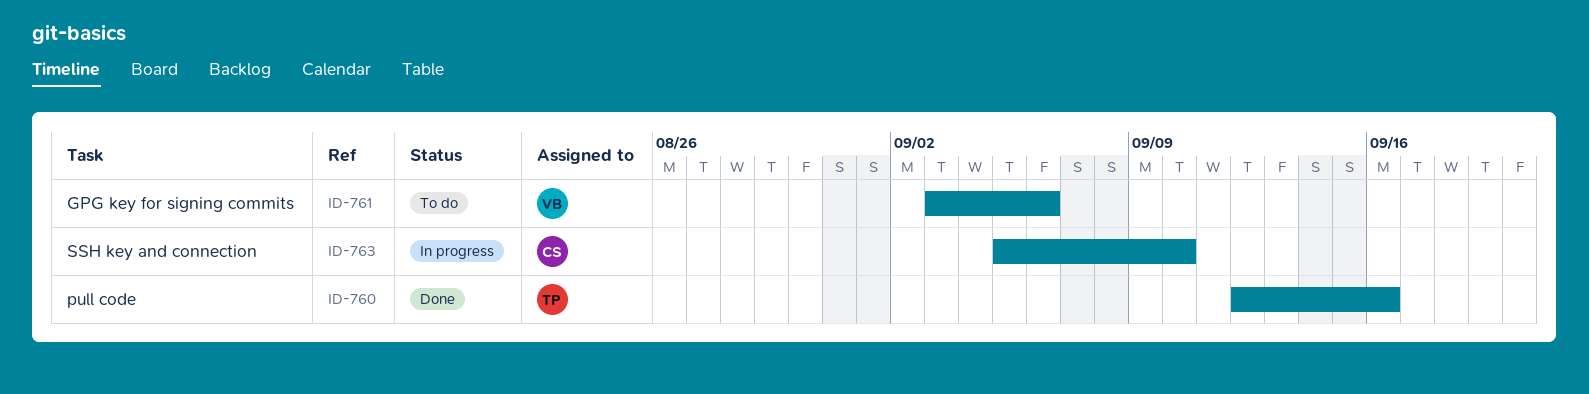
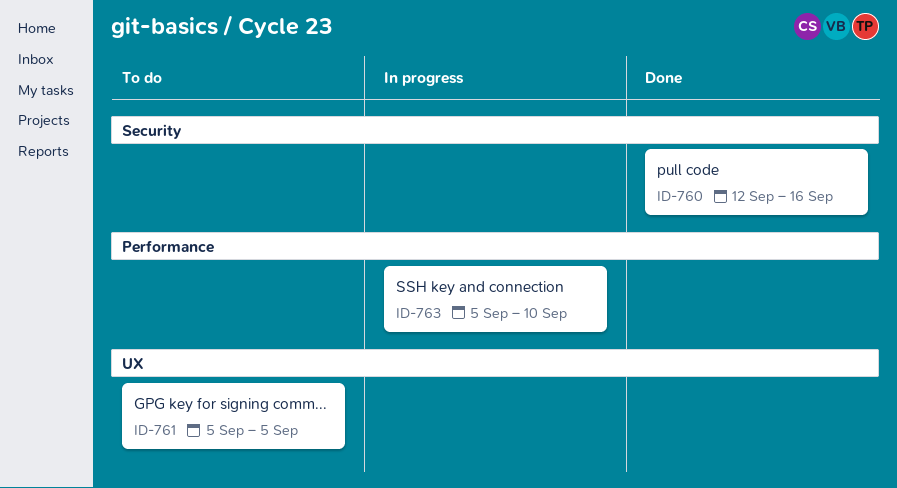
ID-761, start: Sep 3 -> Sep 5
ID-761, due: Sep 6 -> Sep 5

